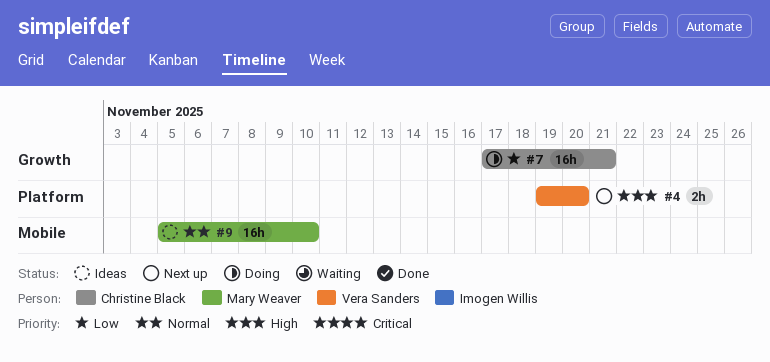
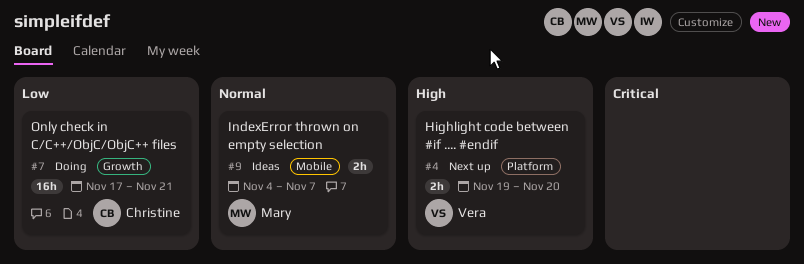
#9, estimate: 16h -> 2h
#9, start: Nov 5 -> Nov 4
#9, due: Nov 10 -> Nov 7

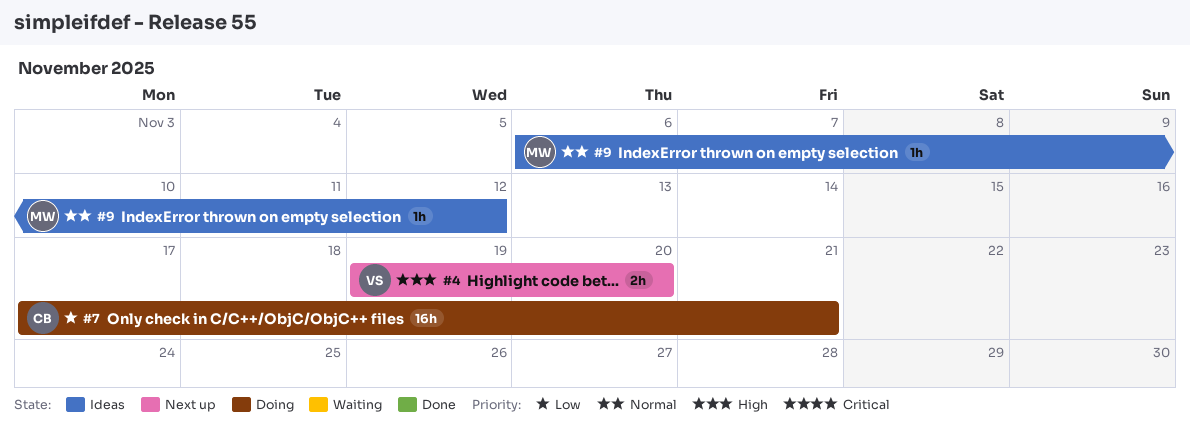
#9, estimate: 2h -> 1h
#9, start: Nov 4 -> Nov 6
#9, due: Nov 7 -> Nov 12

